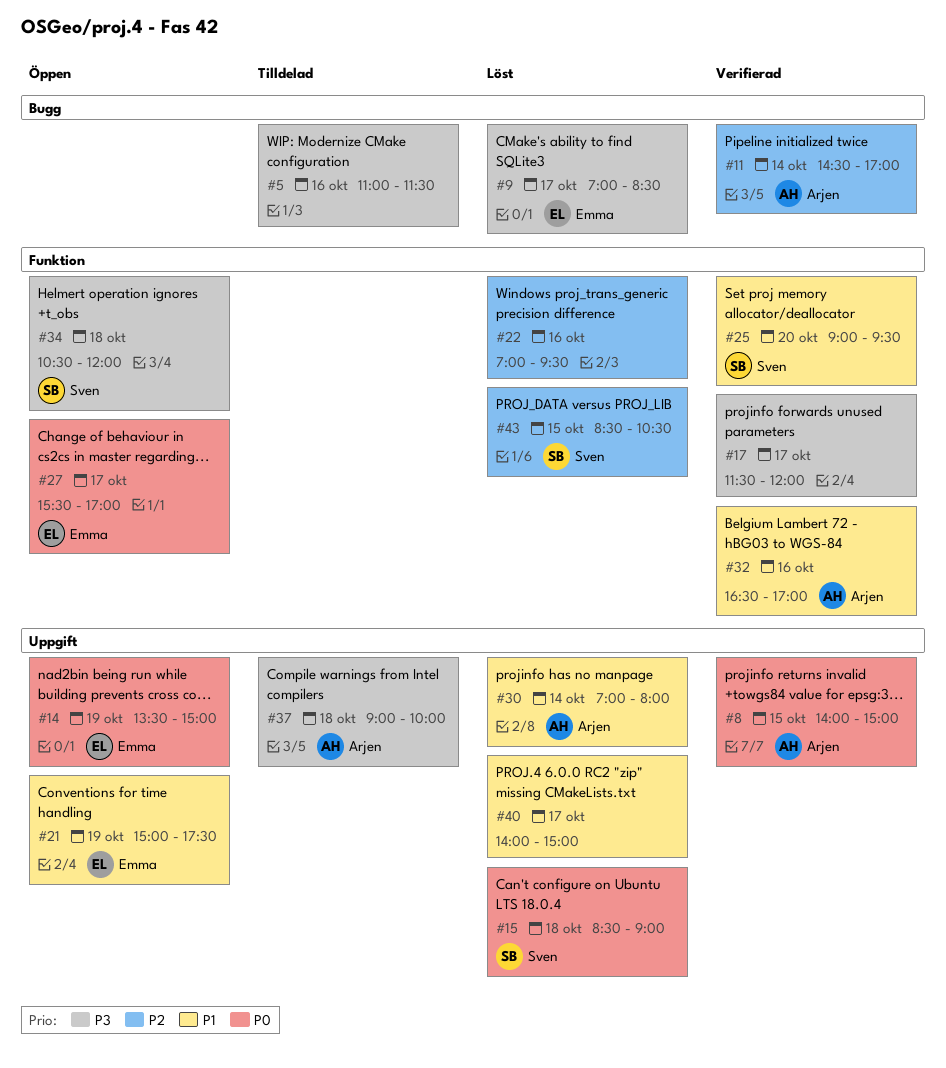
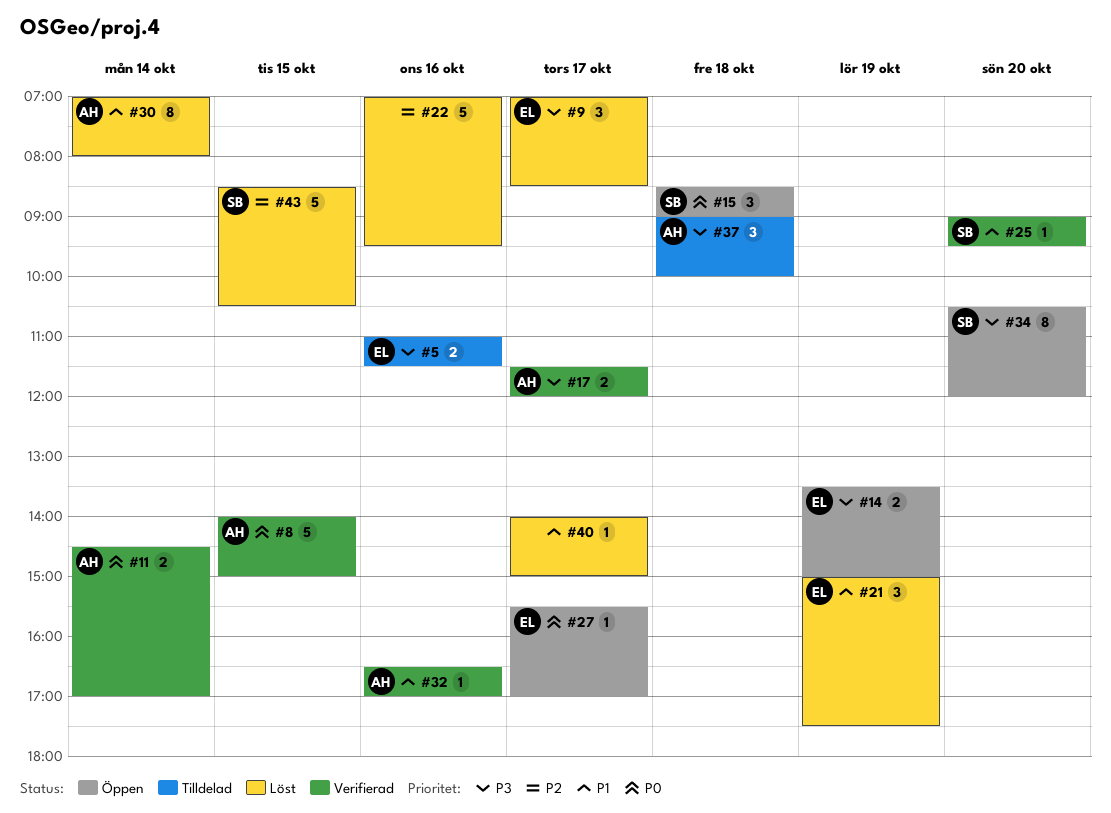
#5, owner: none -> Emma
#11, priority: P2 -> P0
#14, priority: P0 -> P3
#15, status: Löst -> Öppen
#17, owner: none -> Arjen
#21, status: Öppen -> Löst
#34, day: Oct 18 -> Oct 20

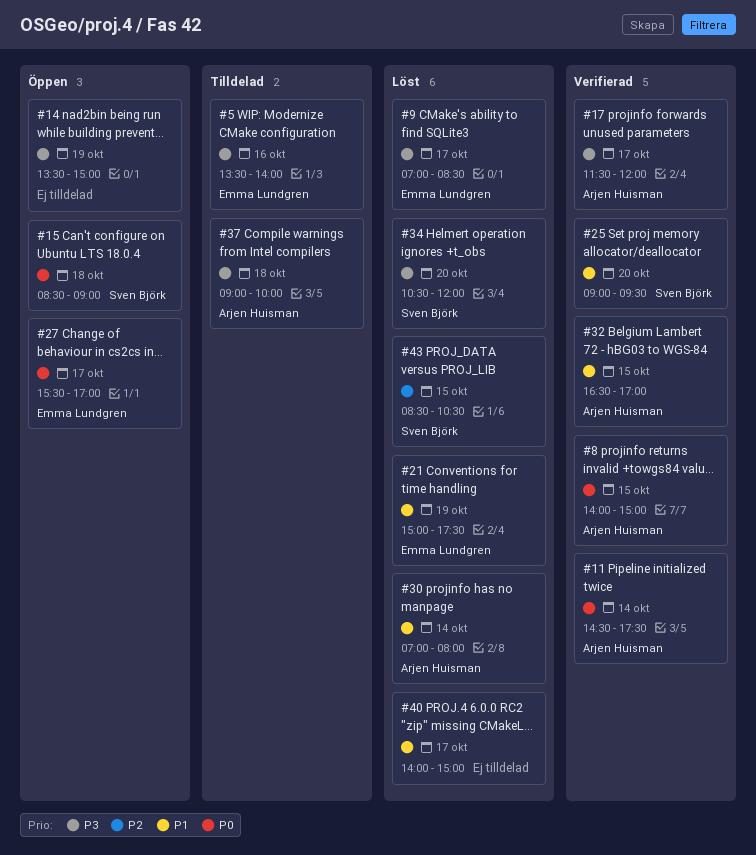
#5, begins: 11:00 -> 13:30
#5, ends: 11:30 -> 14:00
#11, ends: 17:00 -> 17:30
#14, owner: Emma Lundgren -> none
#22: present -> none
#32, day: Oct 16 -> Oct 15
#34, status: Öppen -> Löst

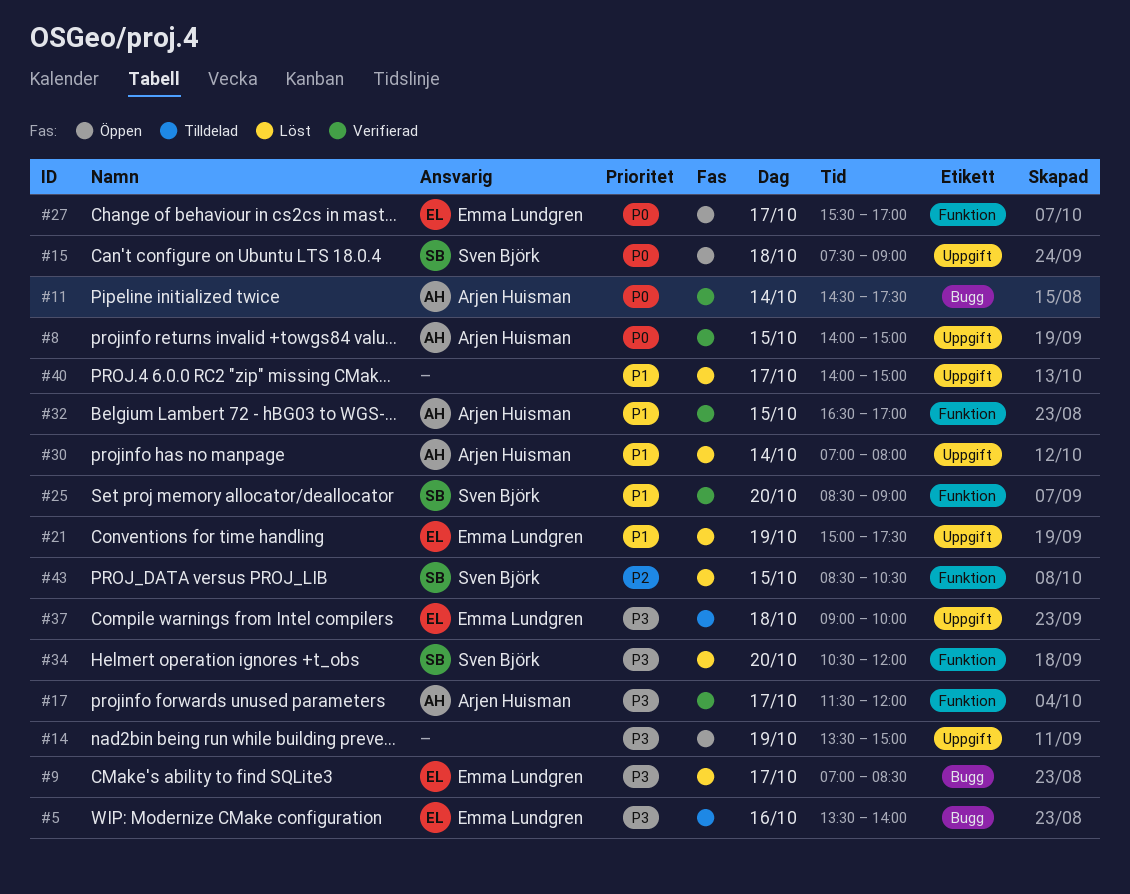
#15, begins: 08:30 -> 07:30
#25, begins: 09:00 -> 08:30
#25, ends: 09:30 -> 09:00
#37, owner: Arjen Huisman -> Emma Lundgren

